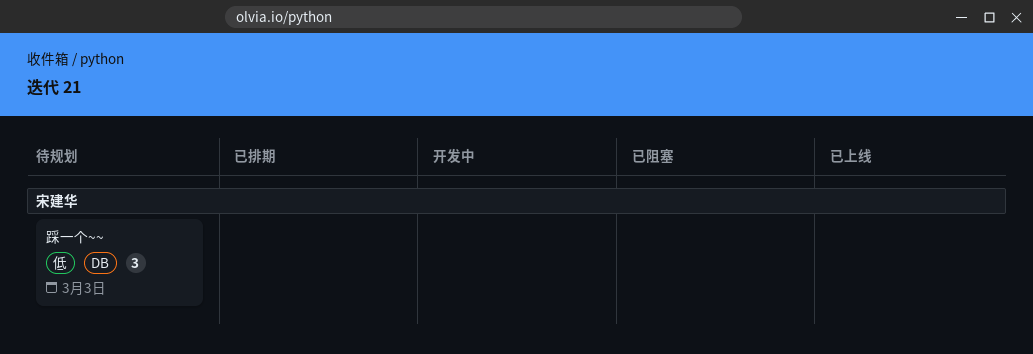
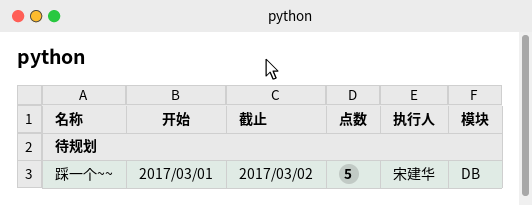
踩一个~~, estimate: 3 -> 5
踩一个~~, due: Mar 3 -> Mar 2

